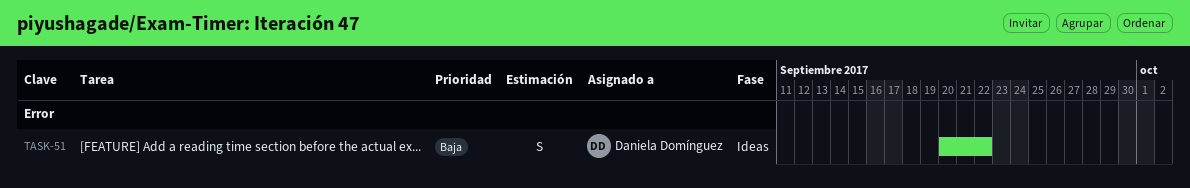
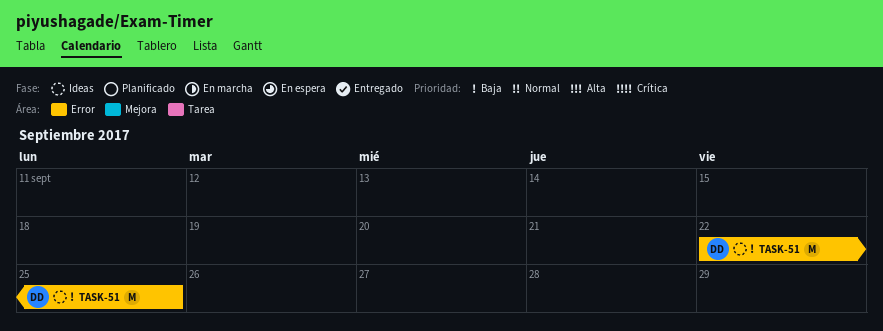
TASK-51, estimate: S -> M
TASK-51, start: Sep 20 -> Sep 22
TASK-51, due: Sep 22 -> Sep 25

